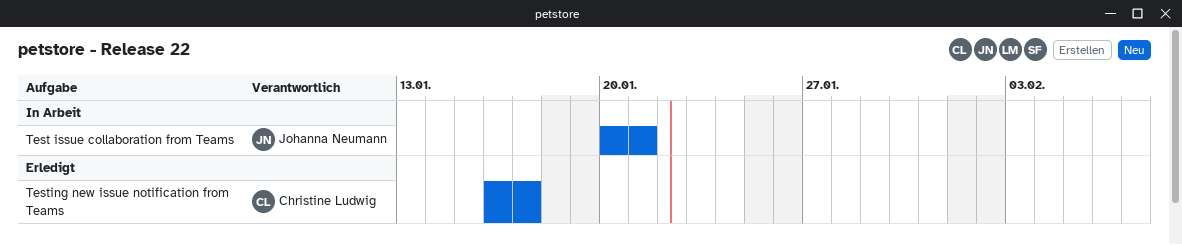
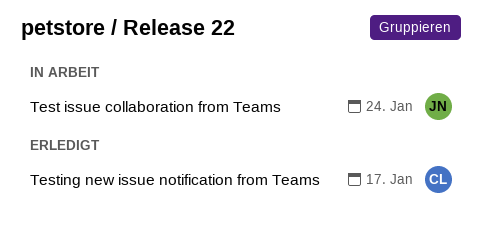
Test issue collaboration from Teams, due: Jan 21 -> Jan 24

